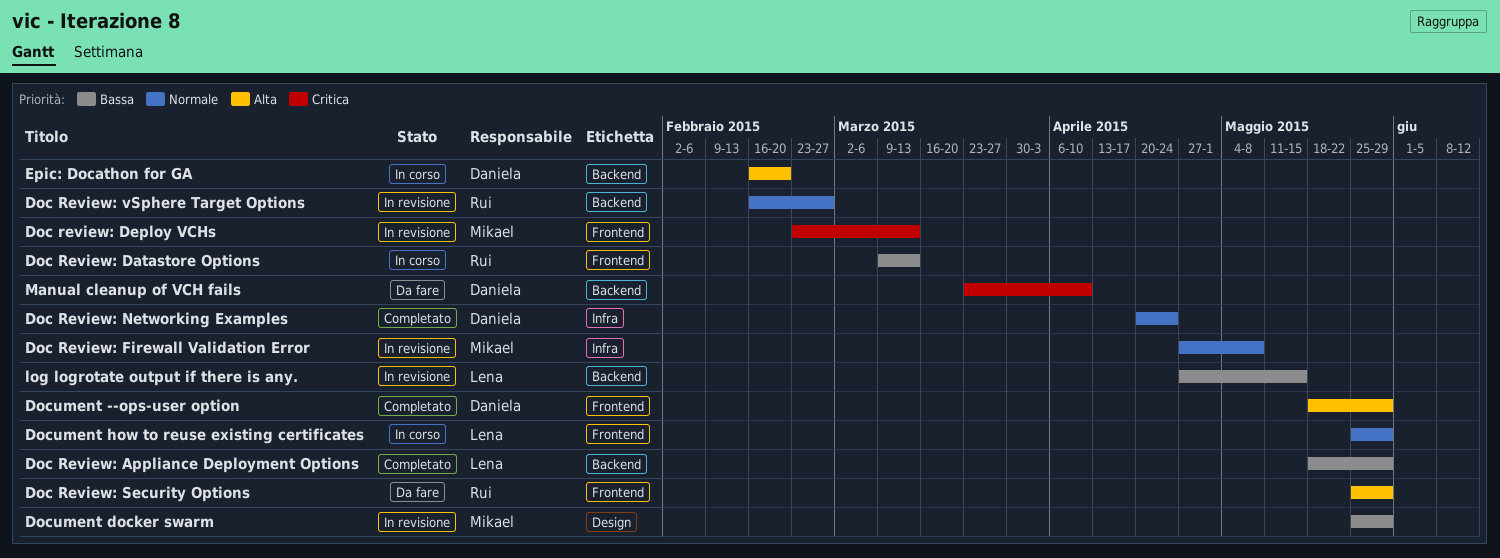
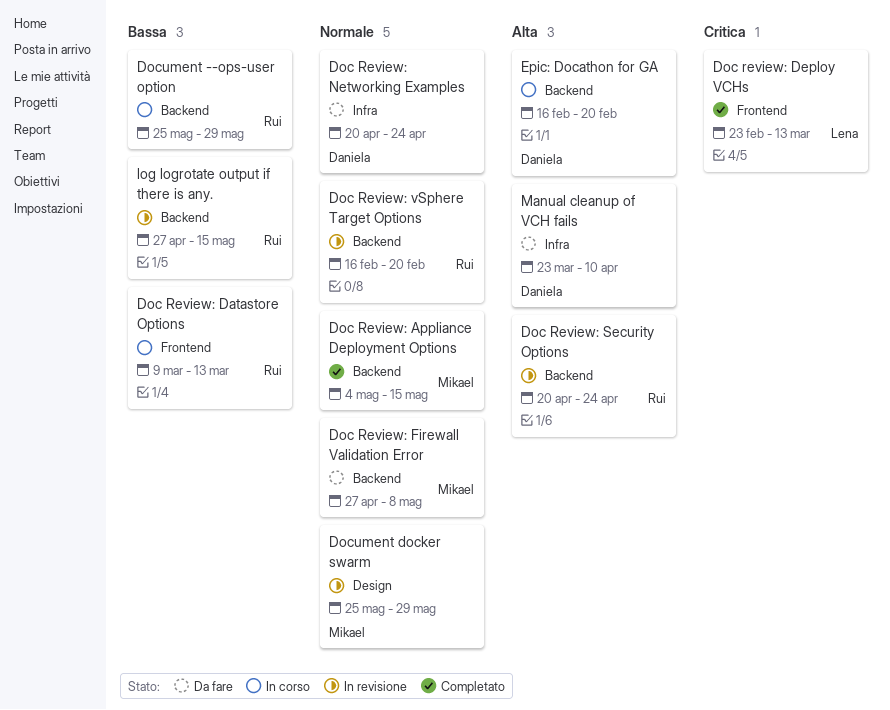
Doc Review: Appliance Deployment Options, owner: Lena -> Mikael
Doc Review: Appliance Deployment Options, priority: Bassa -> Normale
Doc Review: Appliance Deployment Options, start: May 18 -> May 4
Doc Review: Appliance Deployment Options, due: May 29 -> May 15
Doc review: Deploy VCHs, status: In revisione -> Completato
Doc review: Deploy VCHs, owner: Mikael -> Lena
Doc Review: Firewall Validation Error, status: In revisione -> Da fare
Doc Review: Firewall Validation Error, label: Infra -> Backend
Doc Review: Networking Examples, status: Completato -> Da fare
Doc Review: Security Options, status: Da fare -> In revisione
Doc Review: Security Options, label: Frontend -> Backend
Doc Review: Security Options, start: May 25 -> Apr 20
Doc Review: Security Options, due: May 29 -> Apr 24
Doc Review: vSphere Target Options, due: Feb 27 -> Feb 20
Document --ops-user option, status: Completato -> In corso
Document --ops-user option, owner: Daniela -> Rui
Document --ops-user option, priority: Alta -> Bassa
Document --ops-user option, label: Frontend -> Backend
Document --ops-user option, start: May 18 -> May 25
Document docker swarm, priority: Bassa -> Normale
Document how to reuse existing certificates: present -> none
log logrotate output if there is any., owner: Lena -> Rui
Manual cleanup of VCH fails, priority: Critica -> Alta
Manual cleanup of VCH fails, label: Backend -> Infra

